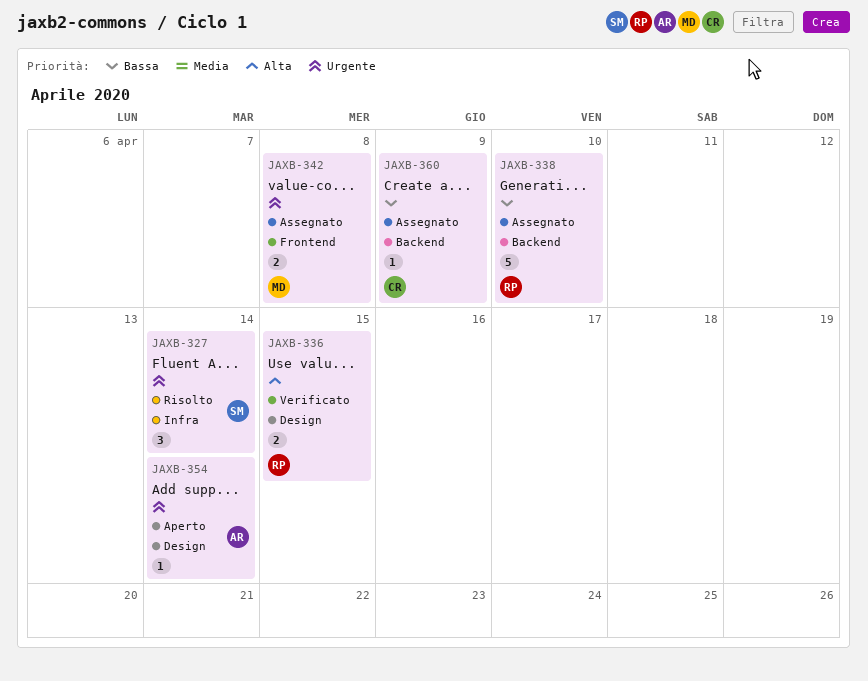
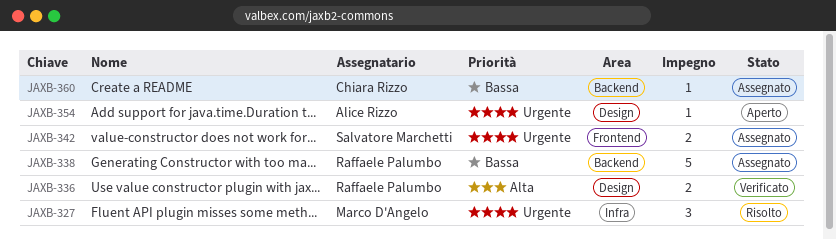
JAXB-327, owner: Salvatore Marchetti -> Marco D'Angelo
JAXB-342, owner: Marco D'Angelo -> Salvatore Marchetti

